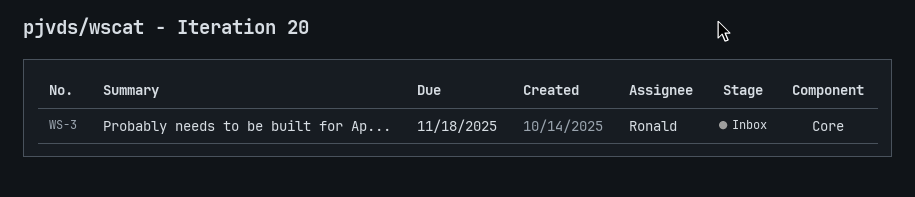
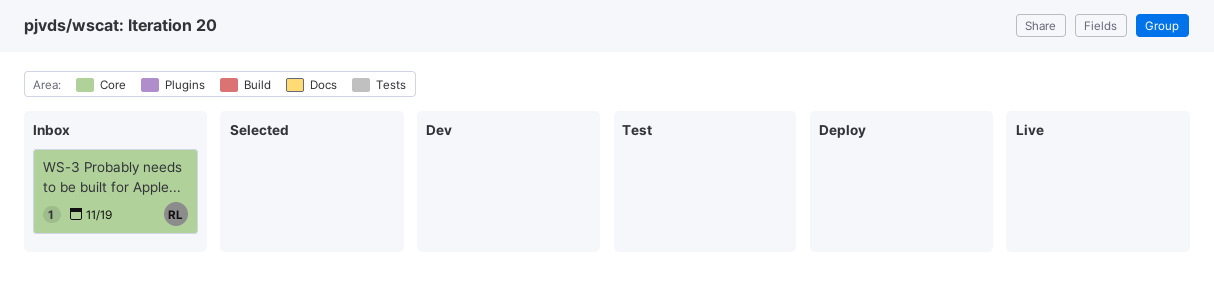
WS-3, due: Nov 18 -> Nov 19

